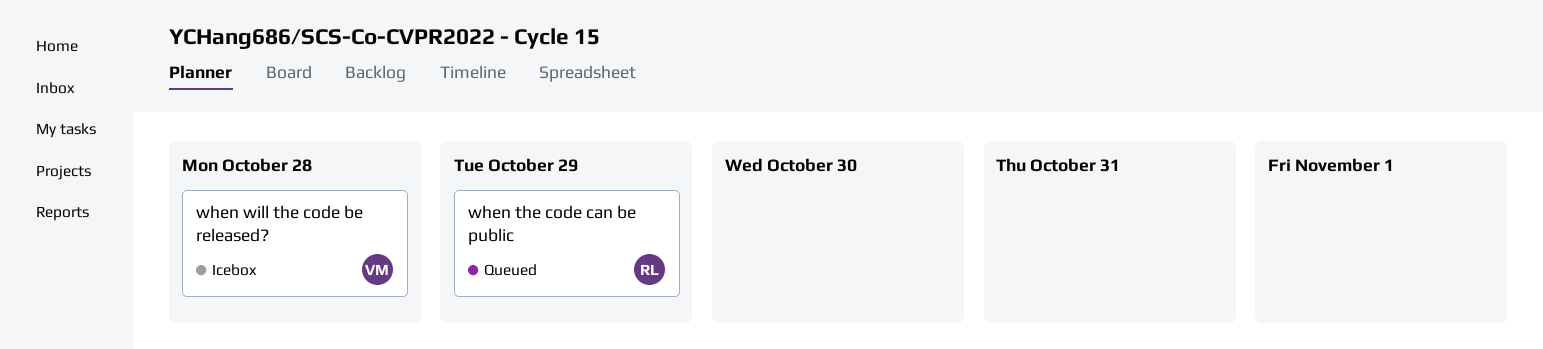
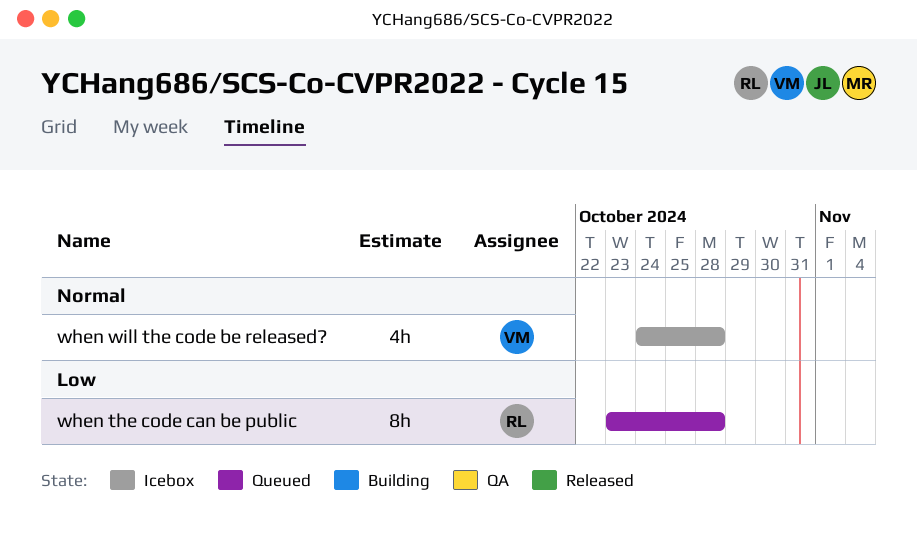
when the code can be public, due: Oct 29 -> Oct 28

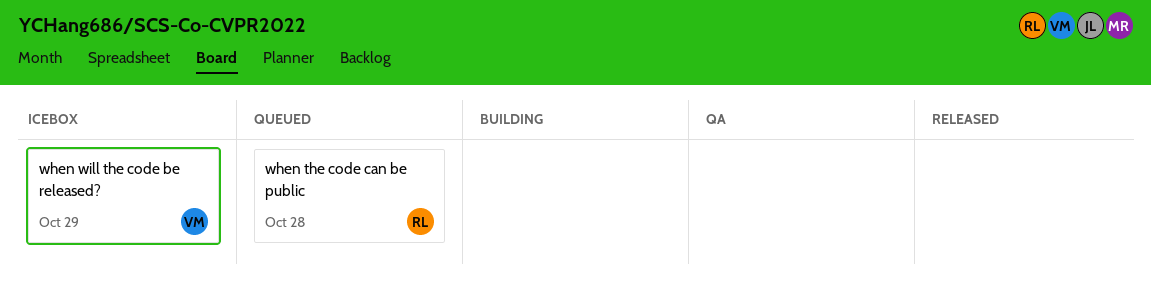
when will the code be released?, due: Oct 28 -> Oct 29

